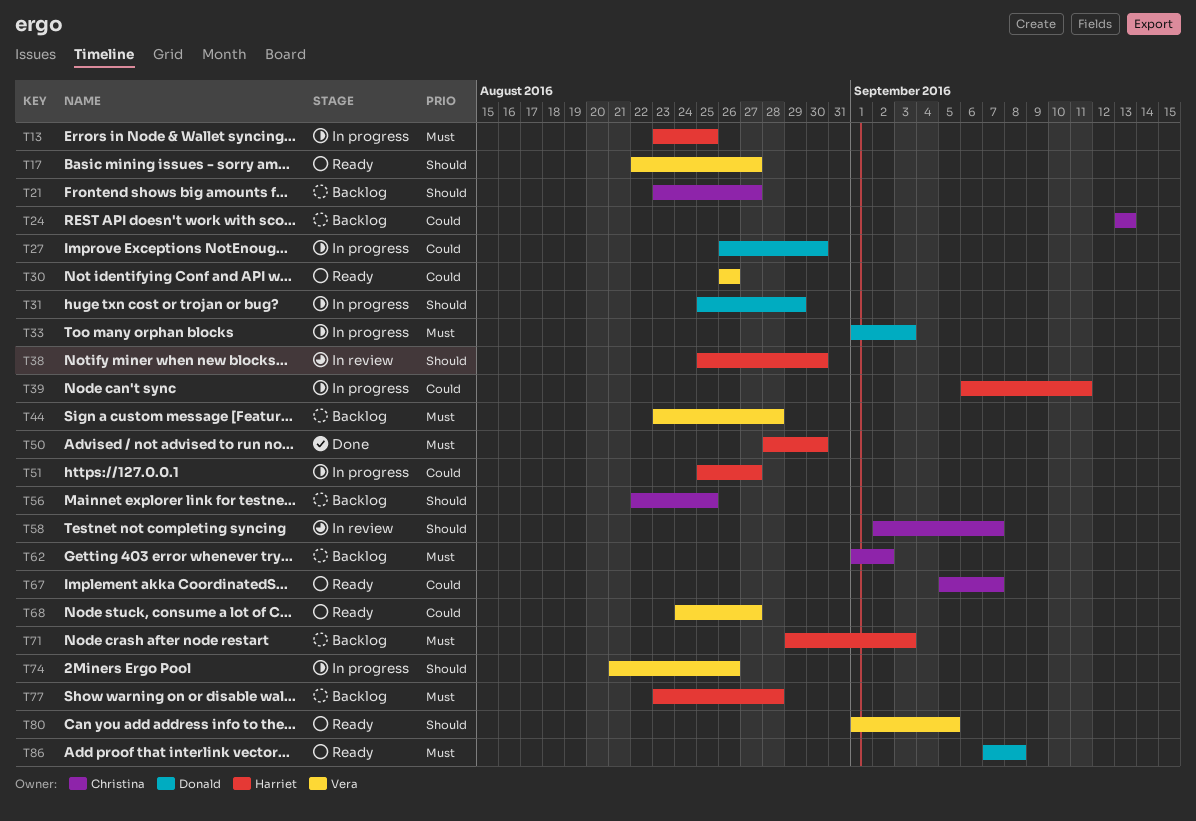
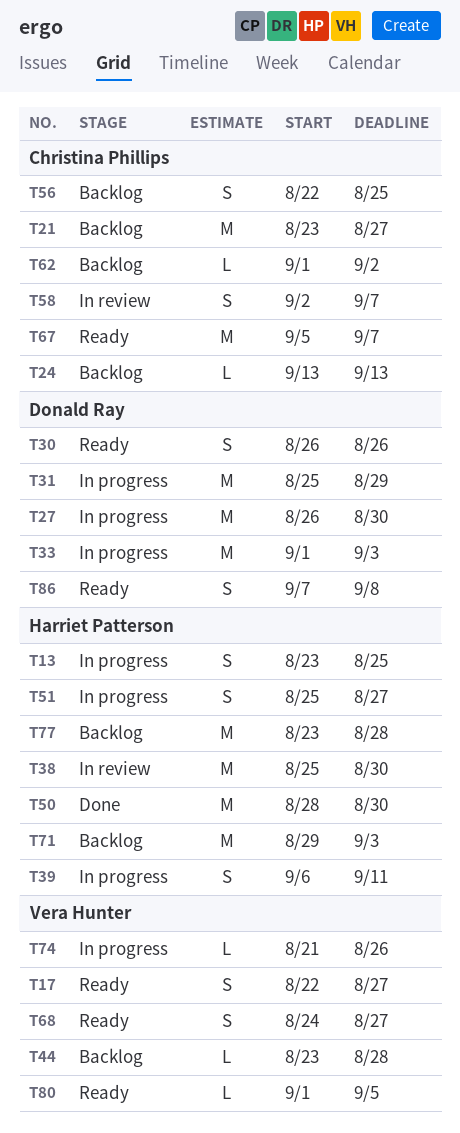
T30, owner: Vera Hunter -> Donald Ray

